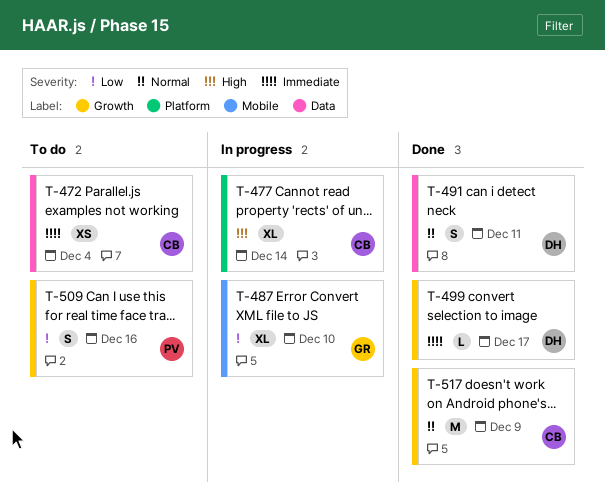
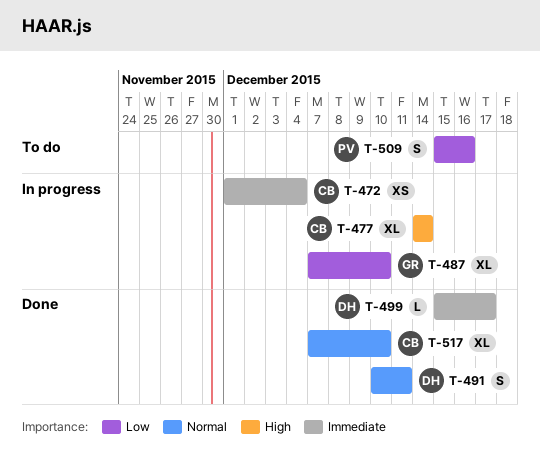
T-472, status: To do -> In progress
T-517, estimate: M -> XL
T-517, due: Dec 9 -> Dec 10

